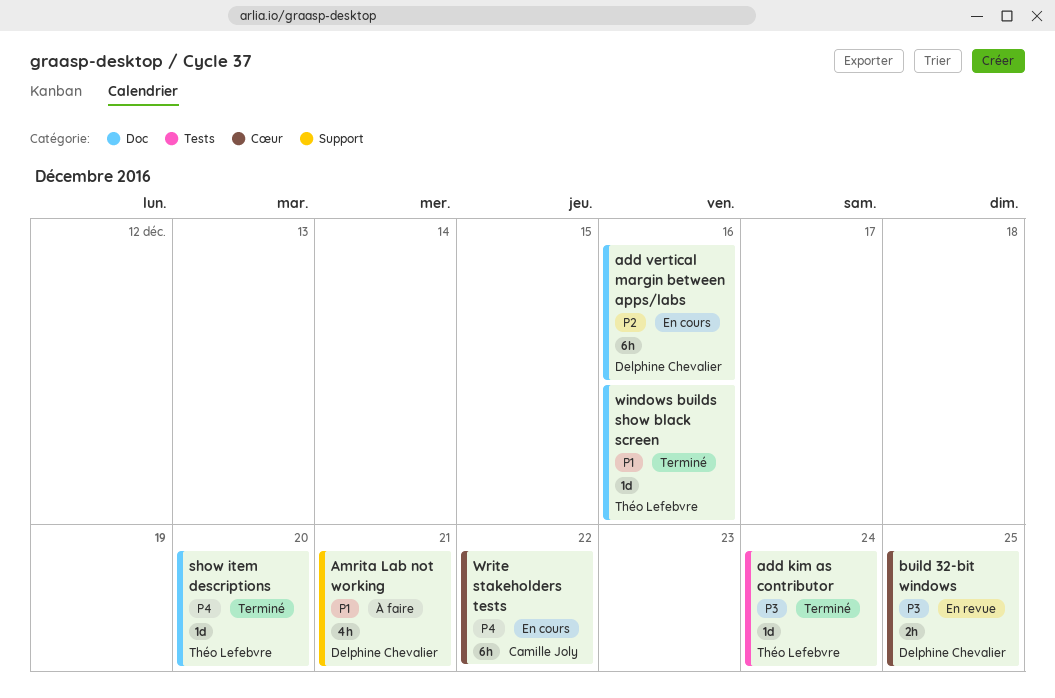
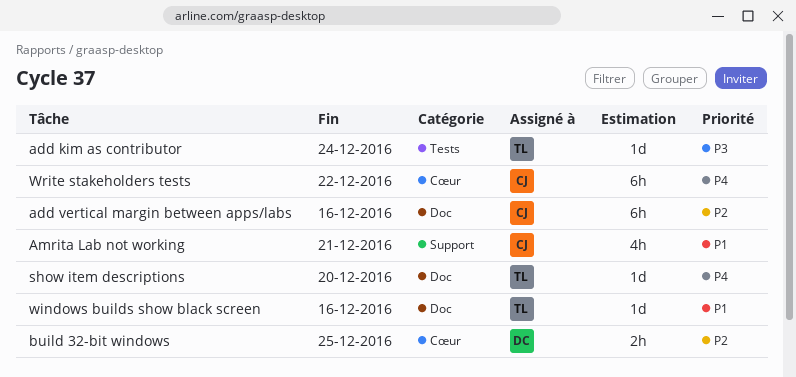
add vertical margin between apps/labs, owner: Delphine Chevalier -> Camille Joly
Amrita Lab not working, owner: Delphine Chevalier -> Camille Joly
build 32-bit windows, priority: P3 -> P2

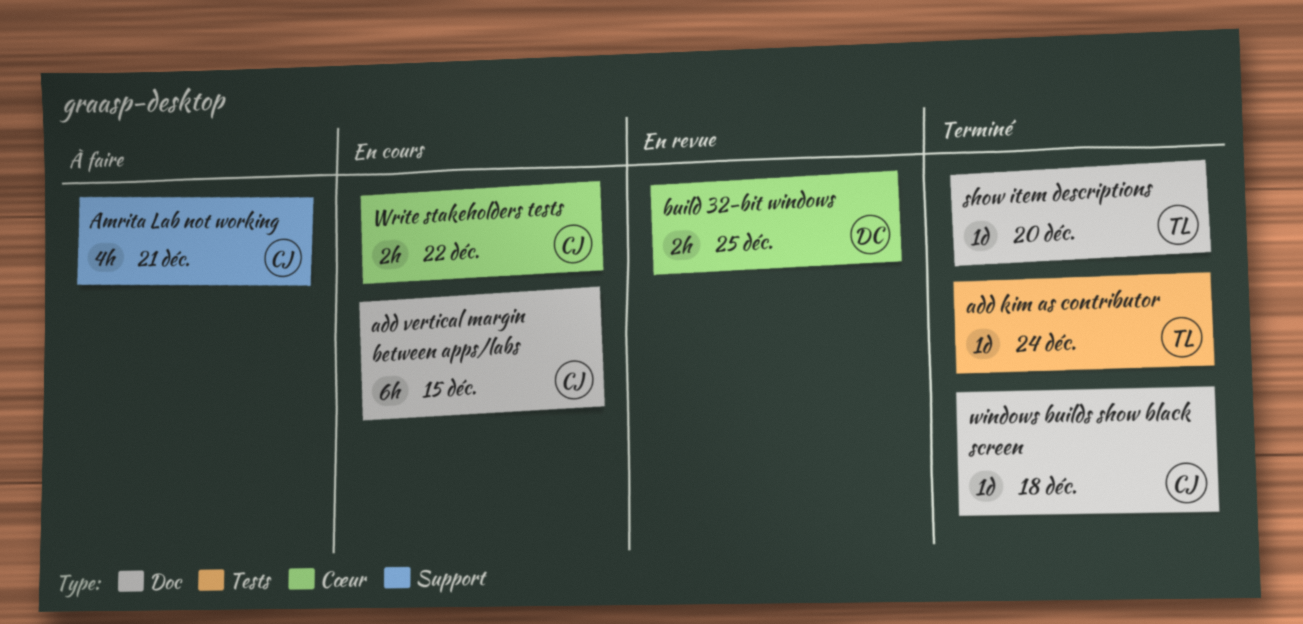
add vertical margin between apps/labs, due: Dec 16 -> Dec 15
windows builds show black screen, owner: TL -> CJ
windows builds show black screen, due: Dec 16 -> Dec 18
Write stakeholders tests, estimate: 6h -> 2h

